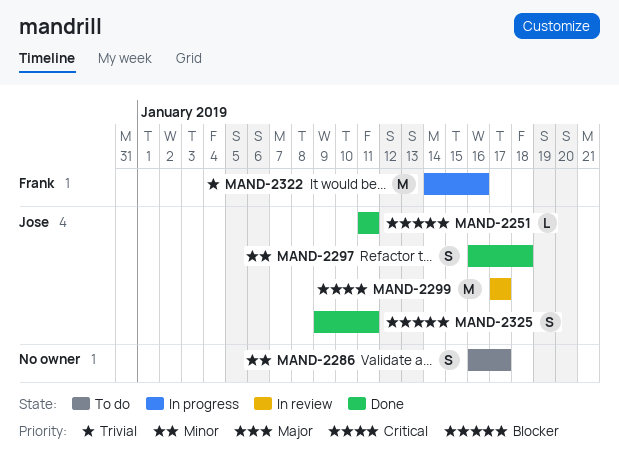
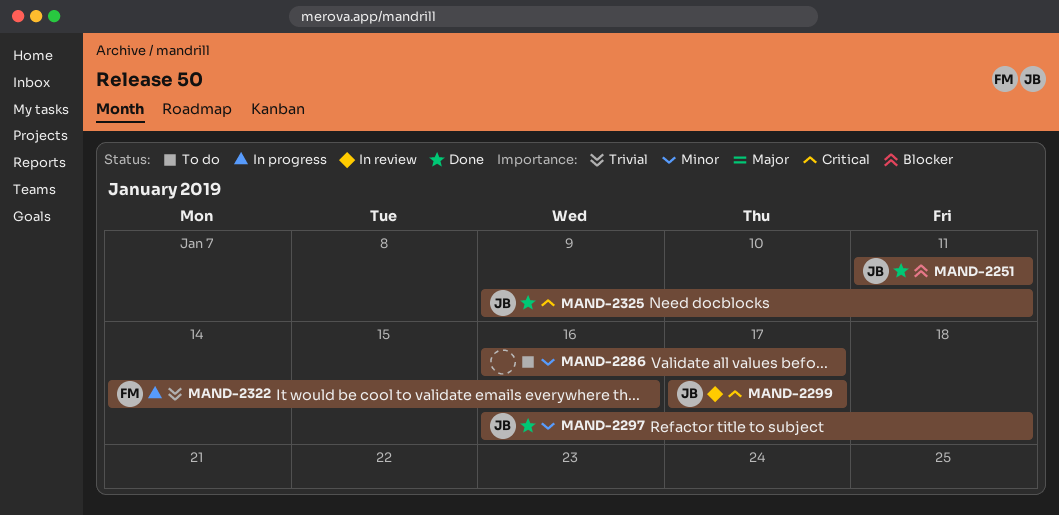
MAND-2325, priority: Blocker -> Critical

